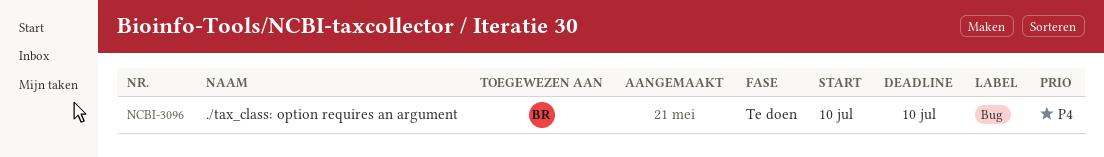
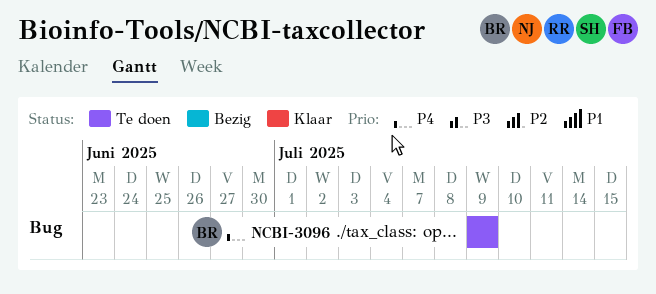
NCBI-3096, start: Jul 10 -> Jul 9
NCBI-3096, due: Jul 10 -> Jul 9

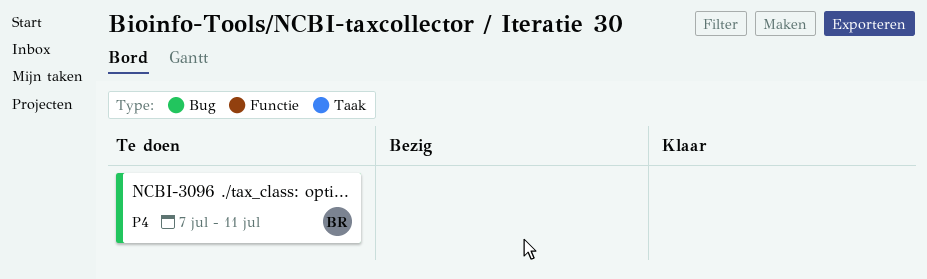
NCBI-3096, start: Jul 9 -> Jul 7
NCBI-3096, due: Jul 9 -> Jul 11

